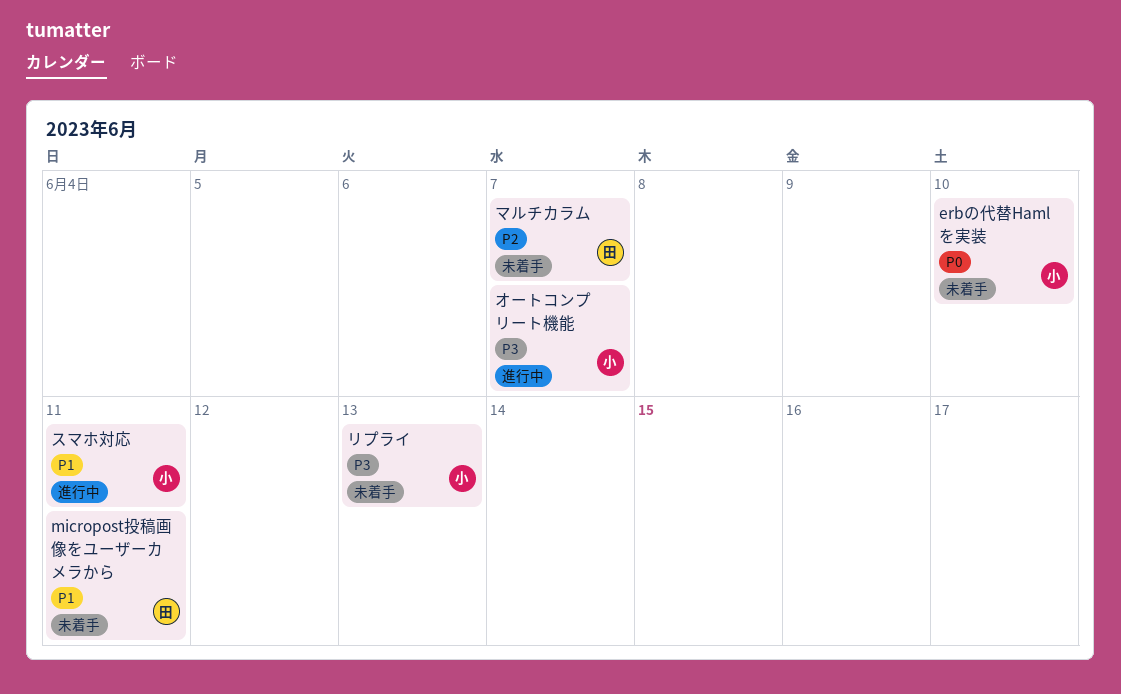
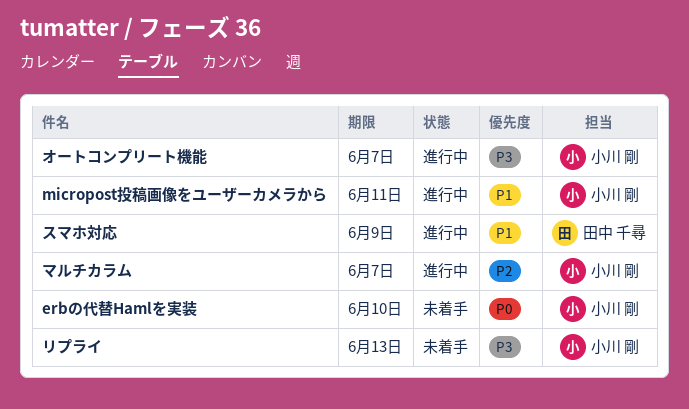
micropost投稿画像をユーザーカメラから, status: 未着手 -> 進行中
micropost投稿画像をユーザーカメラから, owner: 田中 千尋 -> 小川 剛
スマホ対応, owner: 小川 剛 -> 田中 千尋
スマホ対応, due: Jun 11 -> Jun 9
マルチカラム, status: 未着手 -> 進行中
マルチカラム, owner: 田中 千尋 -> 小川 剛

